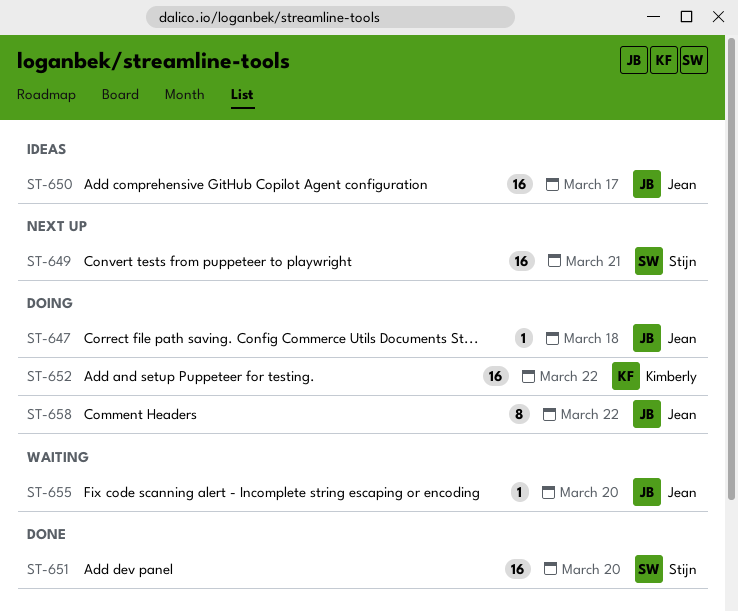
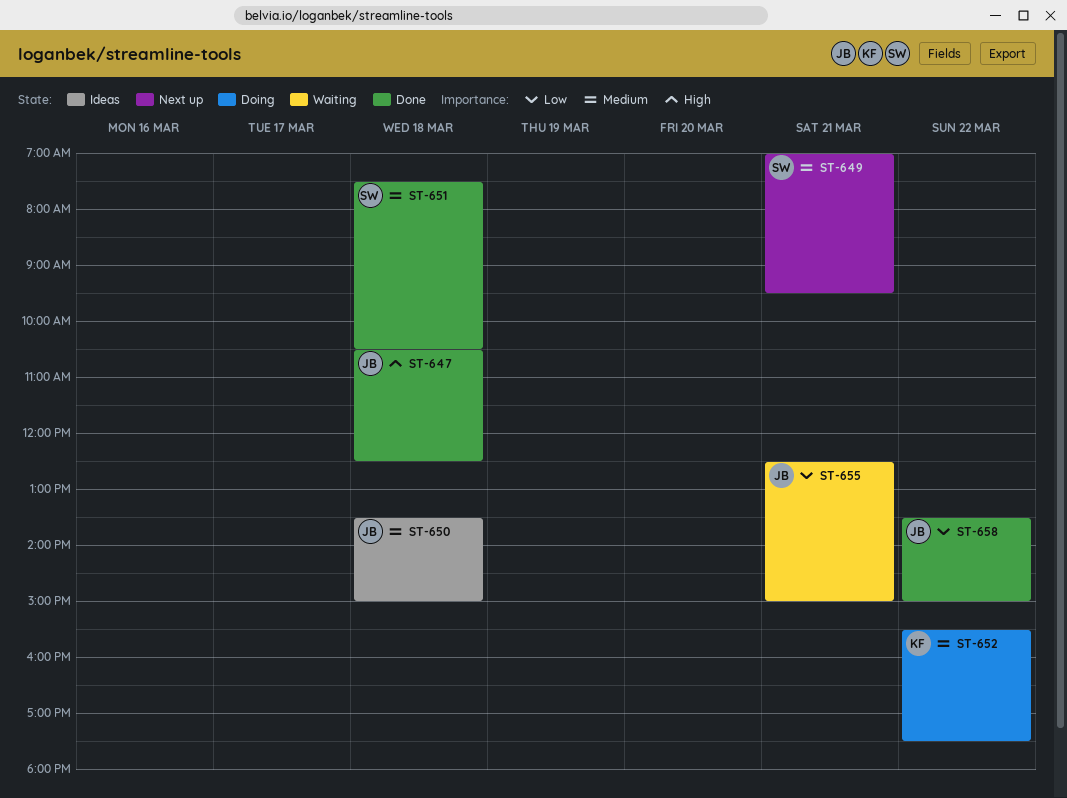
ST-647, status: Doing -> Done
ST-650, day: Mar 17 -> Mar 18
ST-651, day: Mar 20 -> Mar 18
ST-655, day: Mar 20 -> Mar 21
ST-658, status: Doing -> Done

